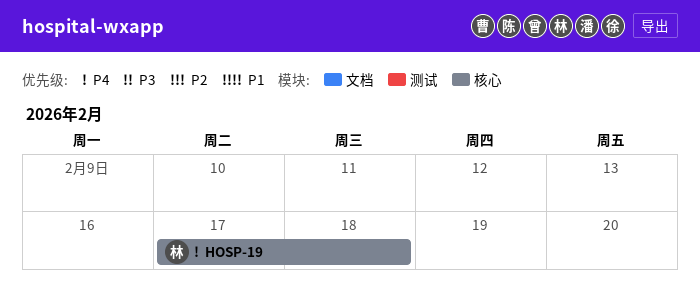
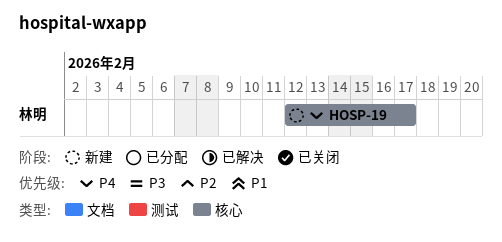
HOSP-19, start: Feb 17 -> Feb 12
HOSP-19, due: Feb 18 -> Feb 17

